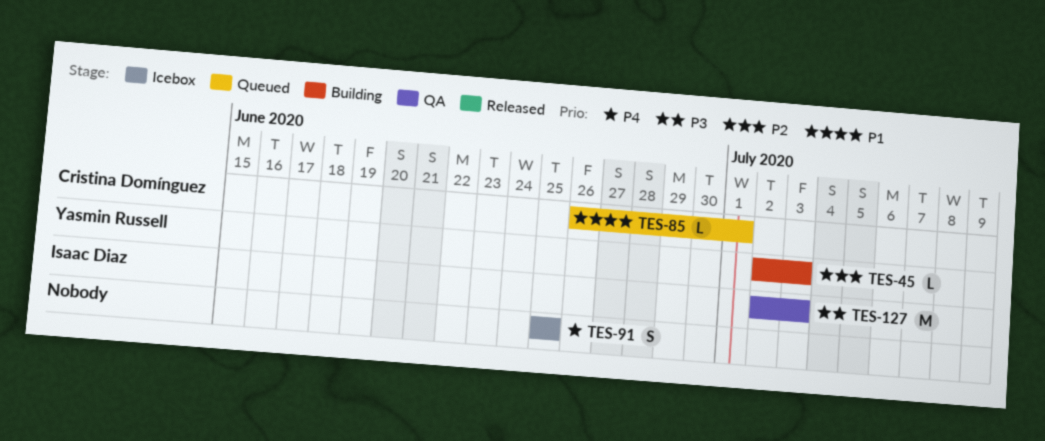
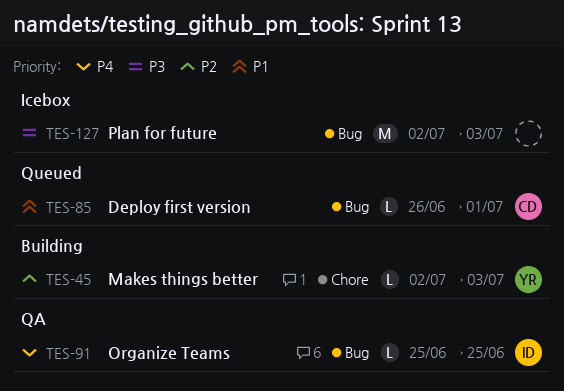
TES-91, status: Icebox -> QA
TES-91, owner: none -> Isaac Diaz
TES-91, estimate: S -> L
TES-127, status: QA -> Icebox
TES-127, owner: Isaac Diaz -> none

